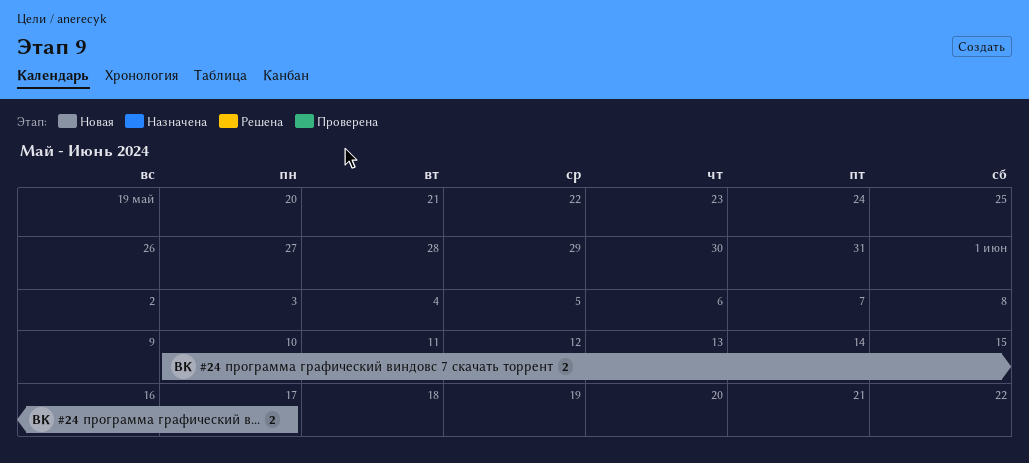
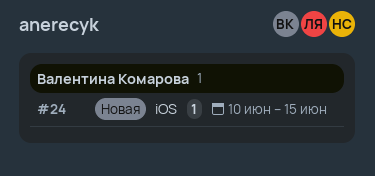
#24, estimate: 2 -> 1
#24, due: Jun 17 -> Jun 15

